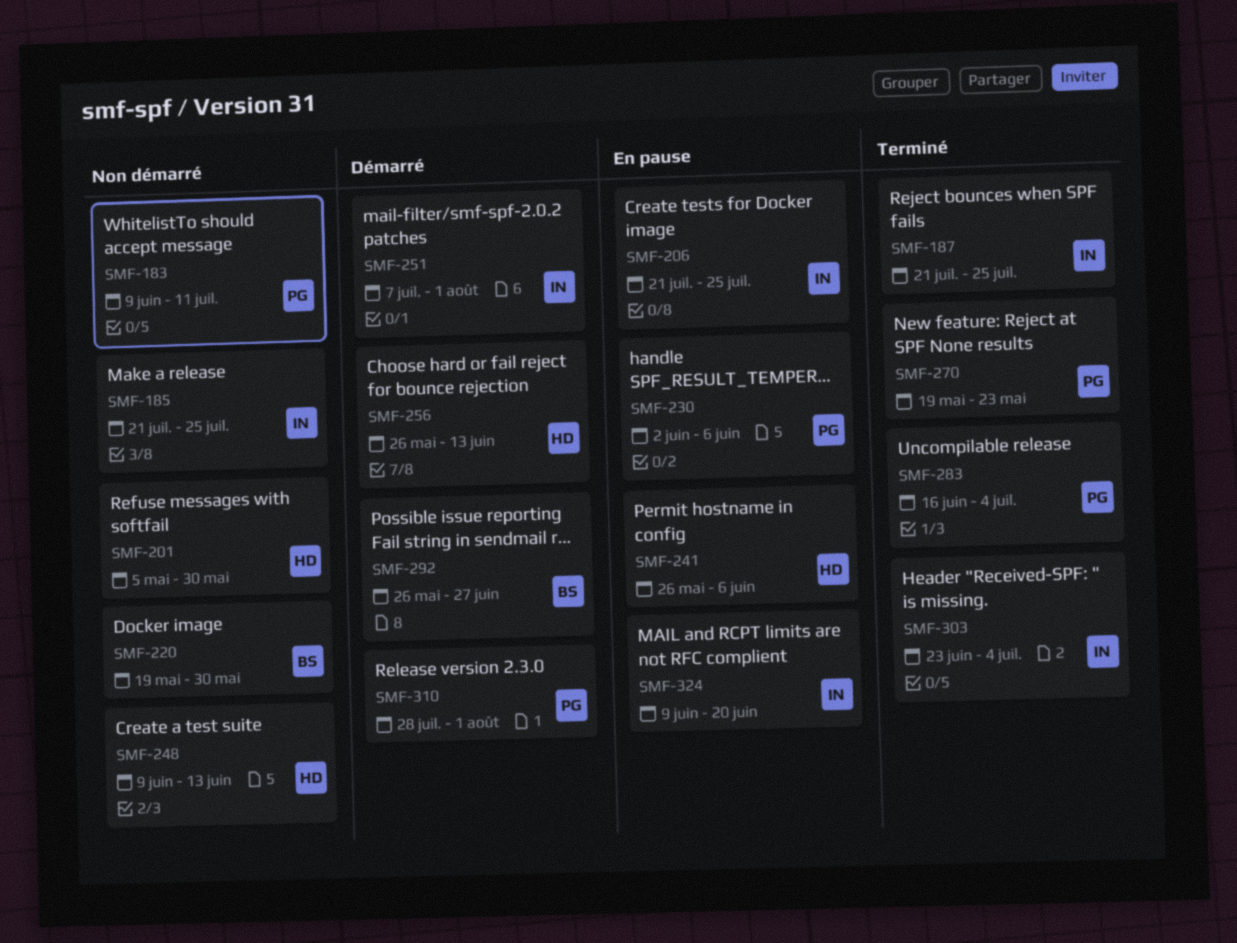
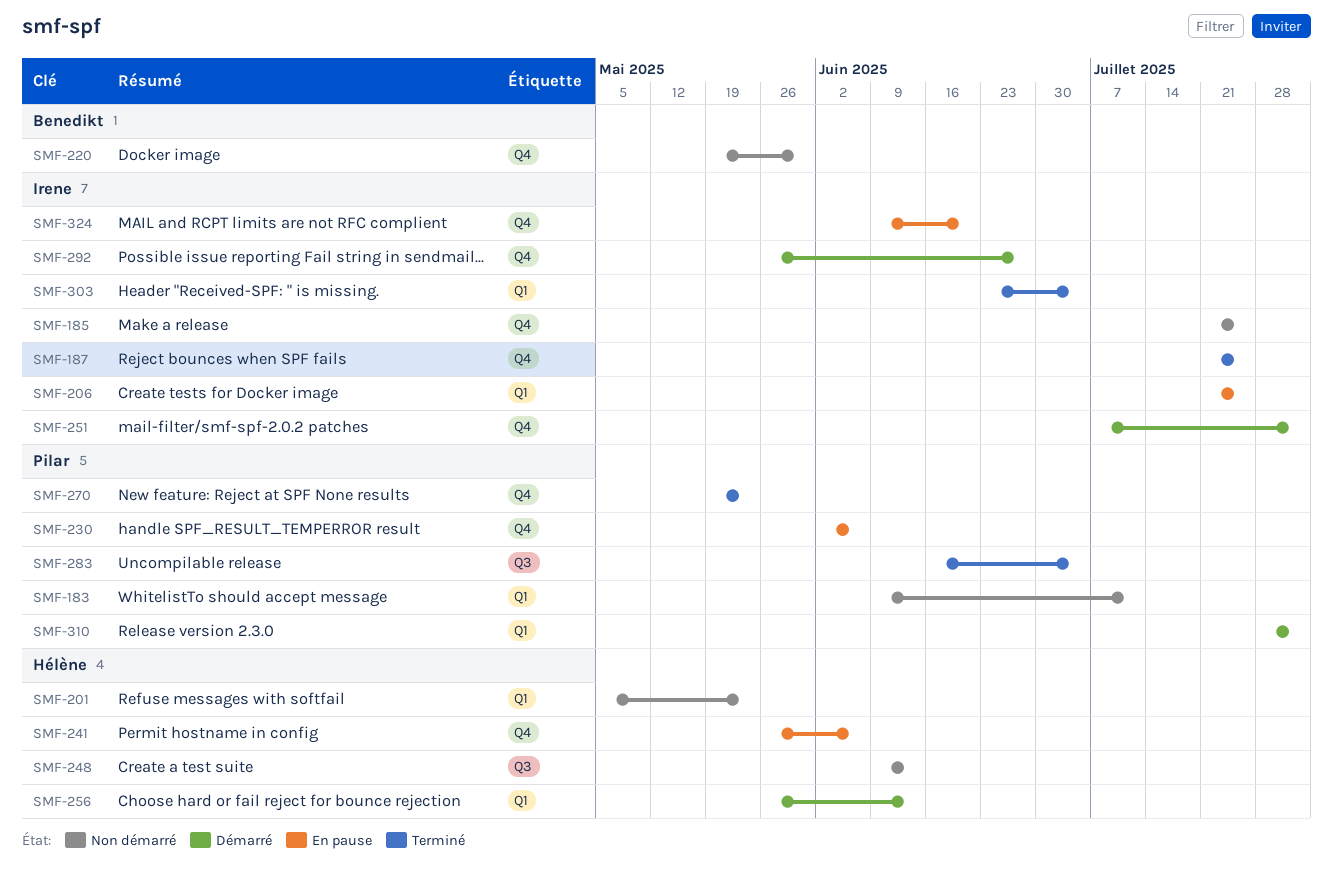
SMF-201, due: May 30 -> May 23
SMF-292, owner: Benedikt -> Irene

